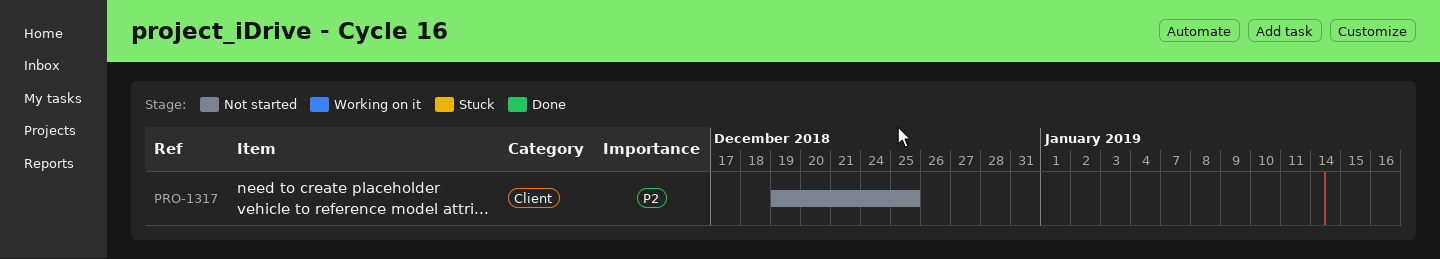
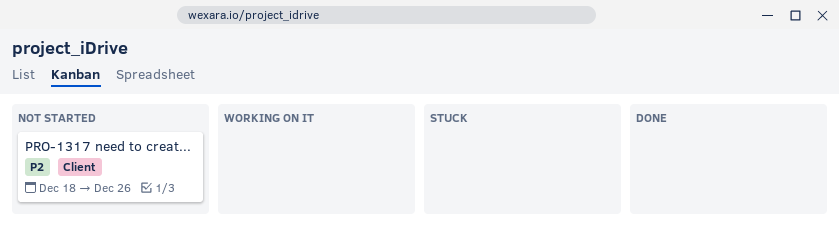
PRO-1317, start: Dec 19 -> Dec 18
PRO-1317, due: Dec 25 -> Dec 26

